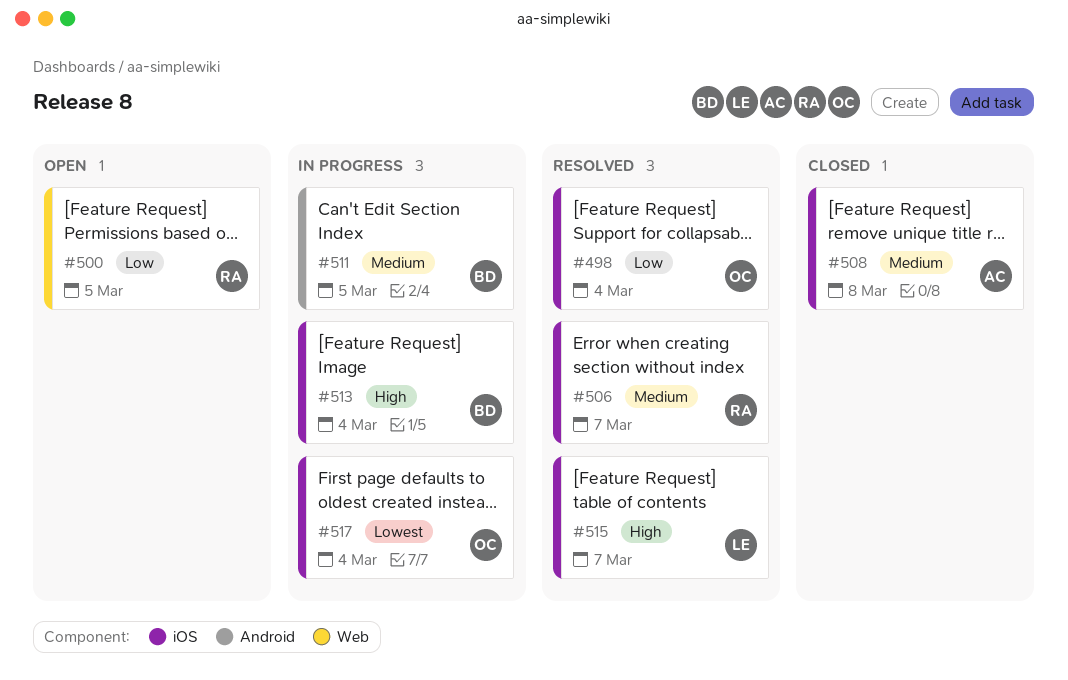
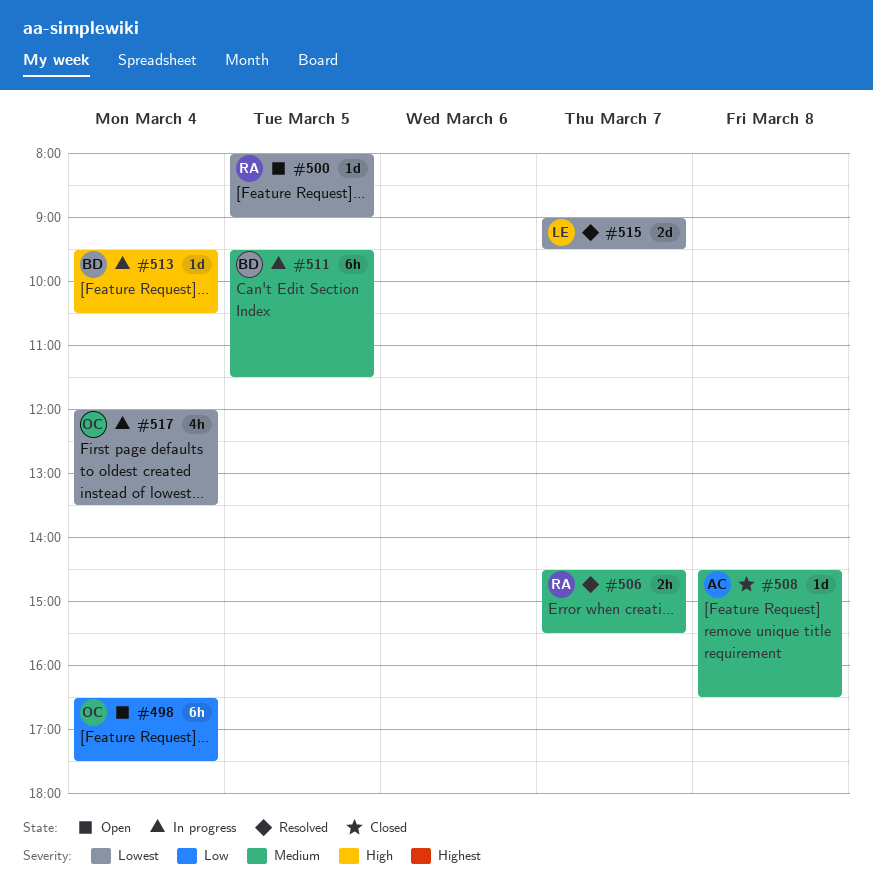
#498, status: Resolved -> Open
#500, priority: Low -> Lowest
#515, priority: High -> Lowest

